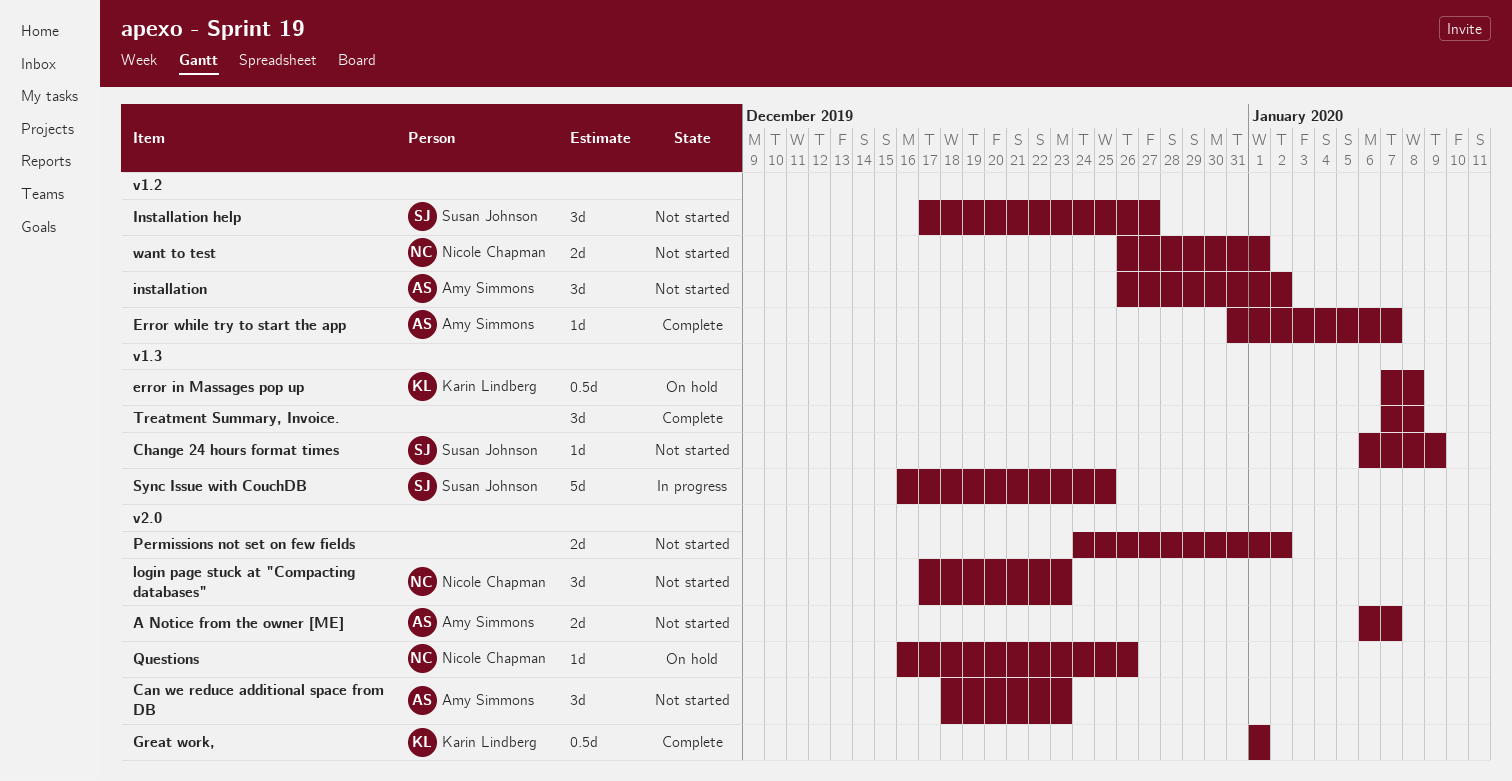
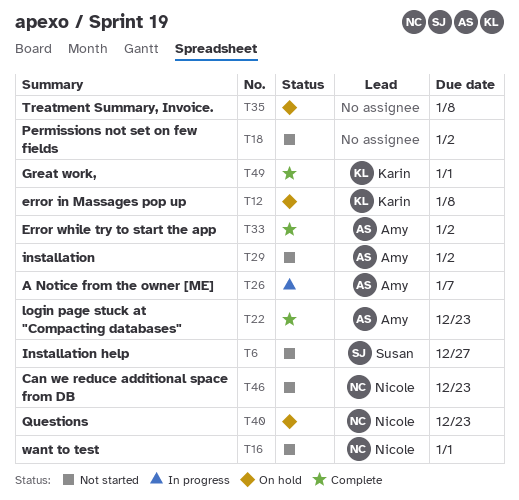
A Notice from the owner [ME], status: Not started -> In progress
Can we reduce additional space from DB, owner: Amy Simmons -> Nicole Chapman
Change 24 hours format times: present -> none
Error while try to start the app, due: Jan 7 -> Jan 2
login page stuck at "Compacting databases", status: Not started -> Complete
login page stuck at "Compacting databases", owner: Nicole Chapman -> Amy Simmons
Questions, due: Dec 26 -> Dec 23
Sync Issue with CouchDB: present -> none
Treatment Summary, Invoice., status: Complete -> On hold

